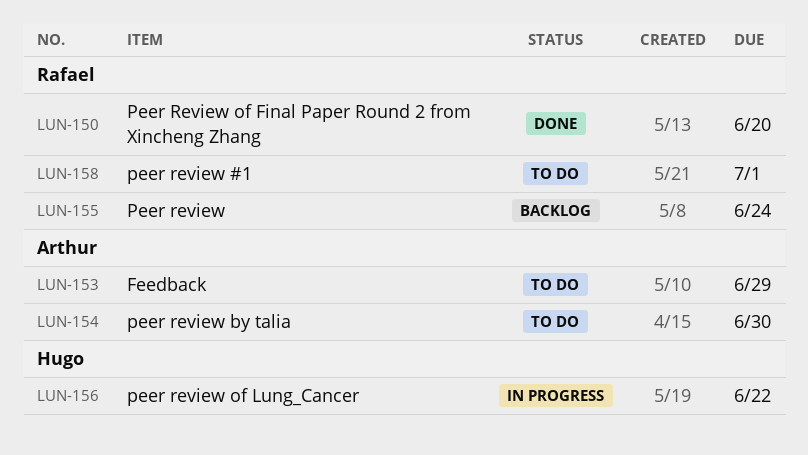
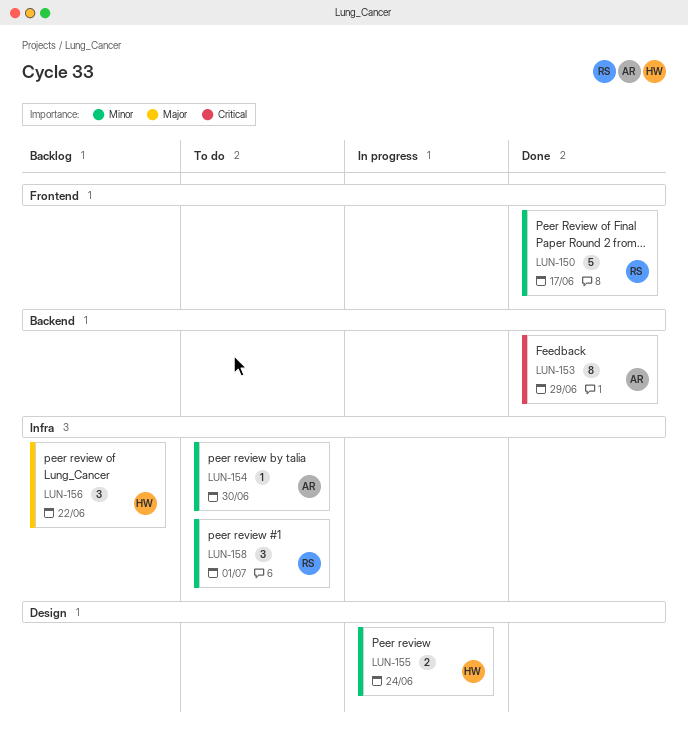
LUN-150, due: Jun 20 -> Jun 17
LUN-153, status: To do -> Done
LUN-155, status: Backlog -> In progress
LUN-155, owner: Rafael -> Hugo
LUN-156, status: In progress -> Backlog

